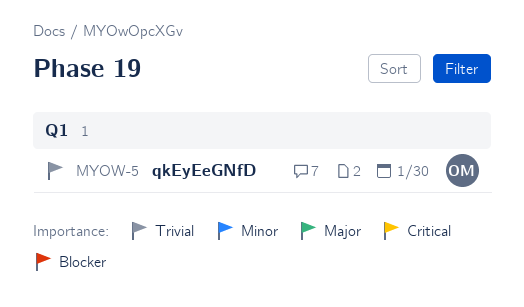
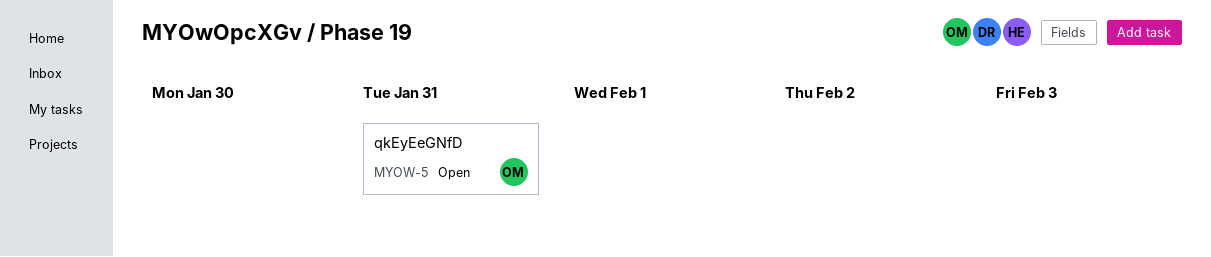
MYOW-5, due: Jan 30 -> Jan 31

